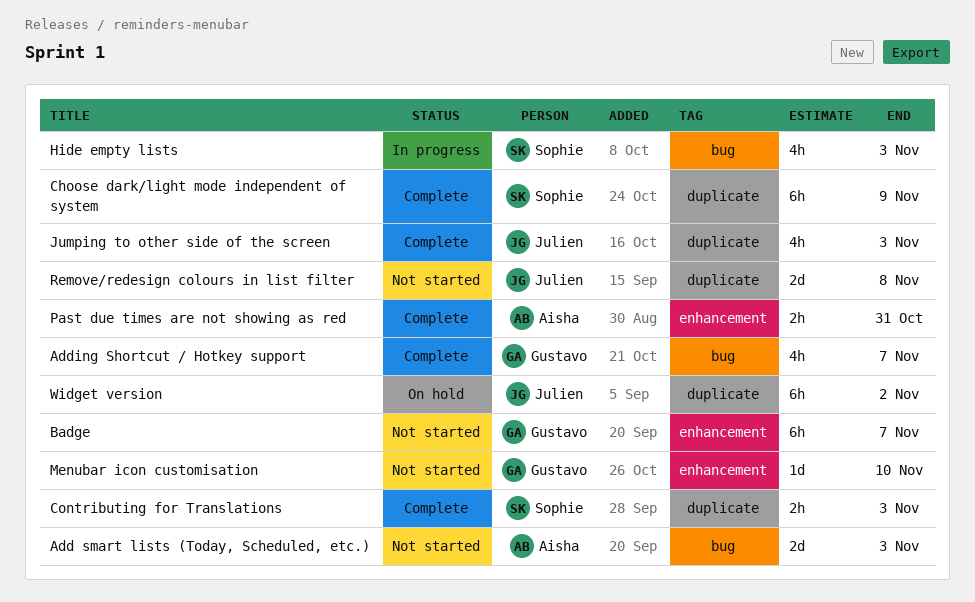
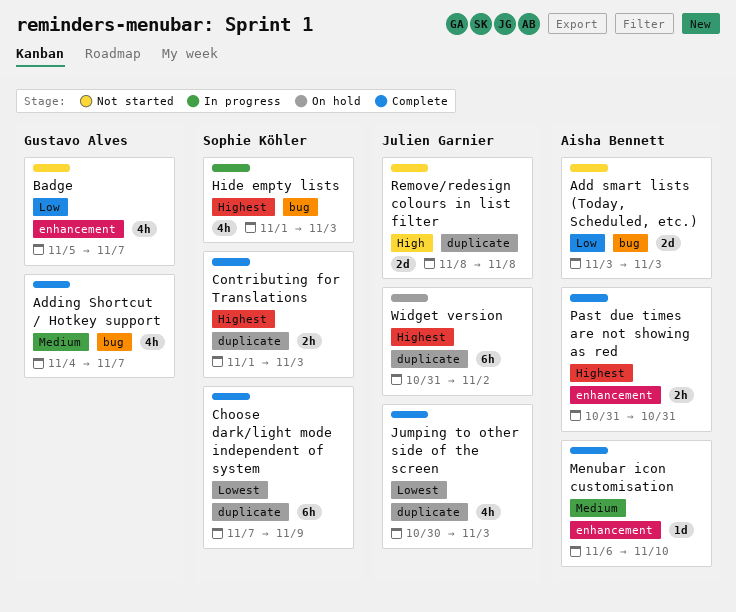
Badge, estimate: 6h -> 4h
Menubar icon customisation, status: Not started -> Complete
Menubar icon customisation, owner: Gustavo Alves -> Aisha Bennett

